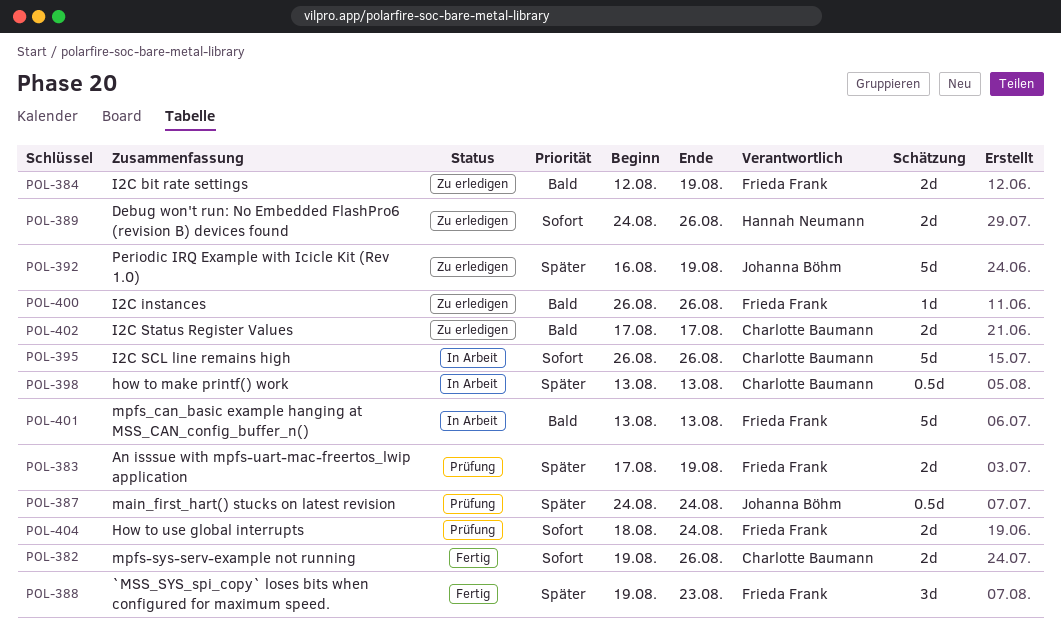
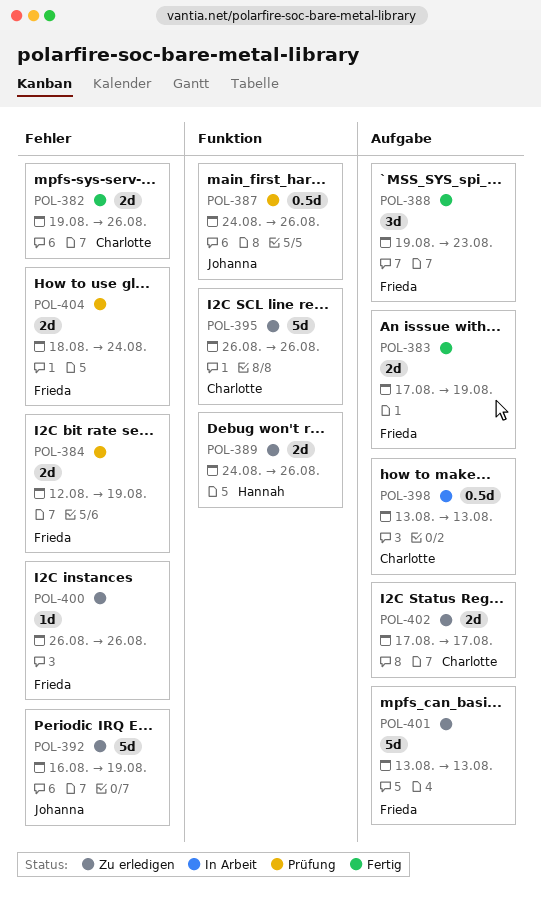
POL-383, status: Prüfung -> Fertig
POL-384, status: Zu erledigen -> Prüfung
POL-387, due: Aug 24 -> Aug 26
POL-395, status: In Arbeit -> Zu erledigen
POL-401, status: In Arbeit -> Zu erledigen

